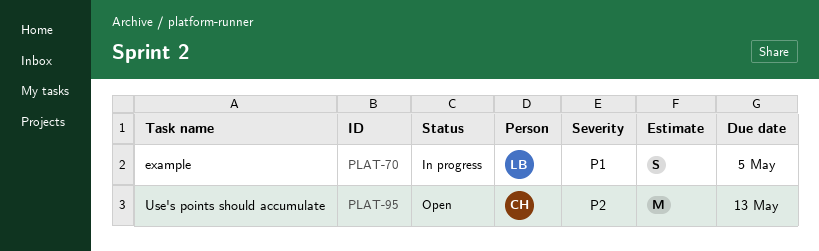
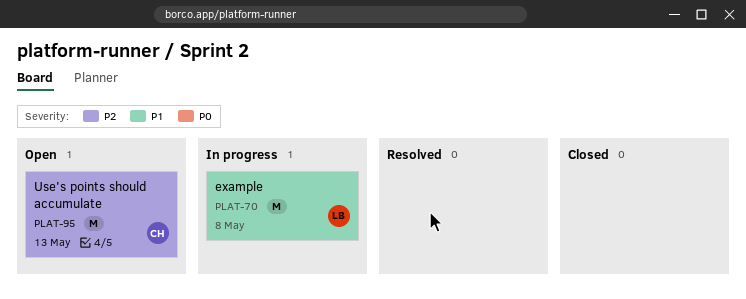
PLAT-70, estimate: S -> M
PLAT-70, due: May 5 -> May 8

